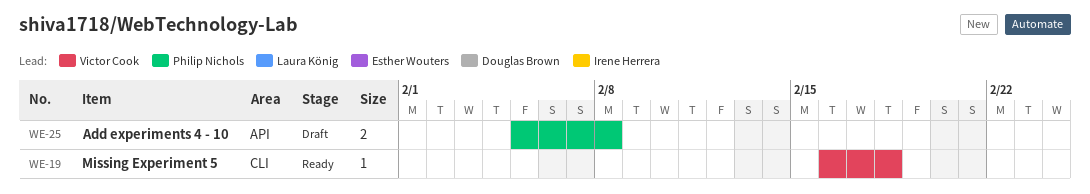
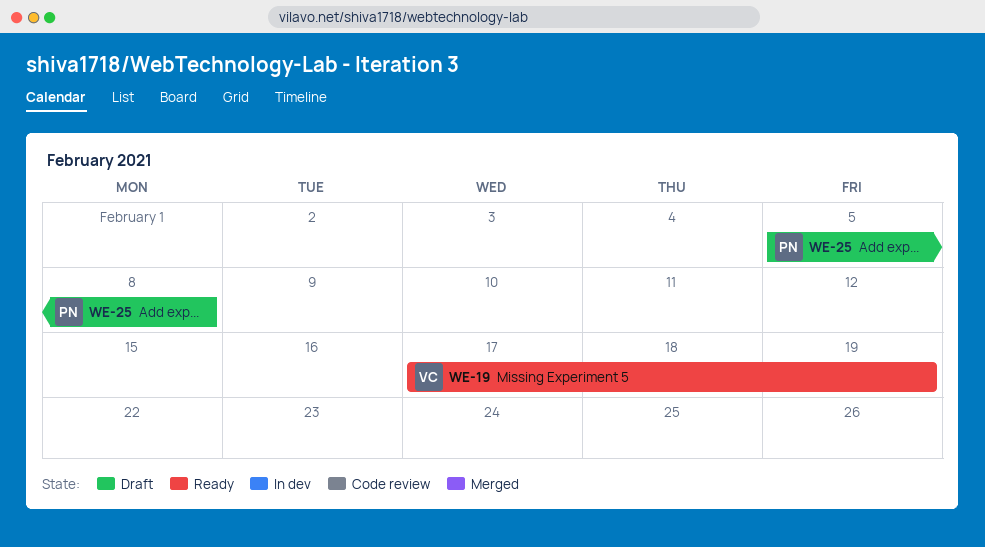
WE-19, start: Feb 16 -> Feb 17
WE-19, due: Feb 18 -> Feb 19

